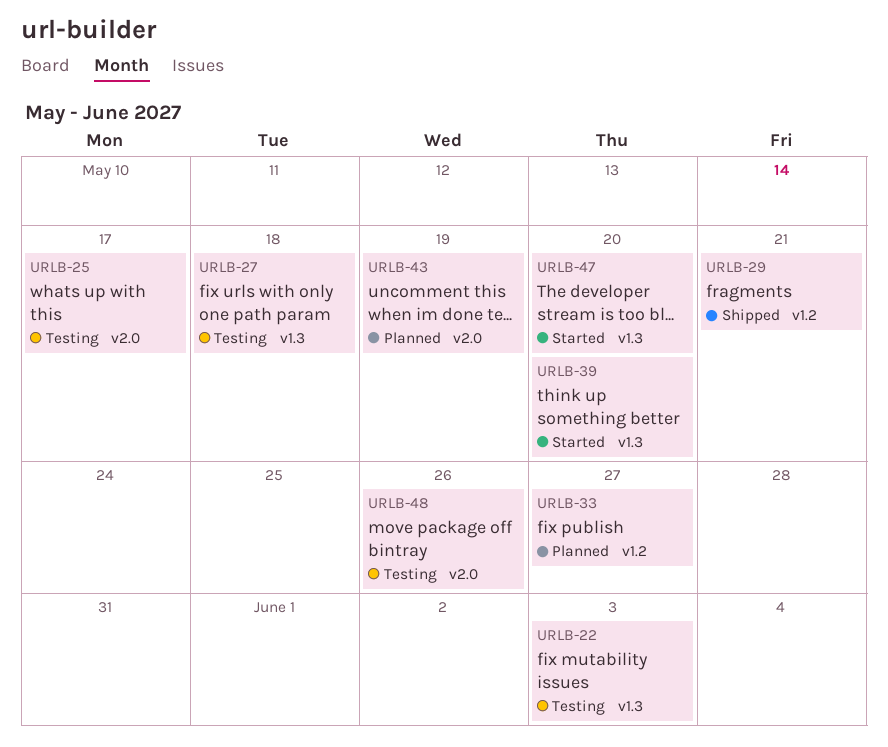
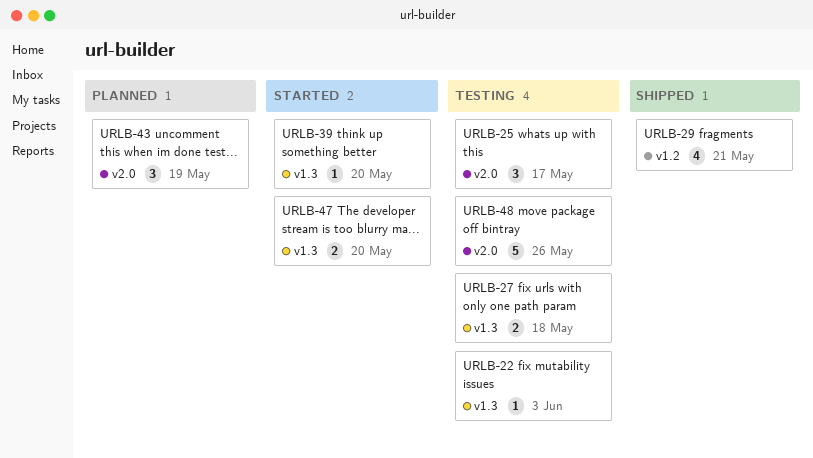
URLB-33: present -> none

